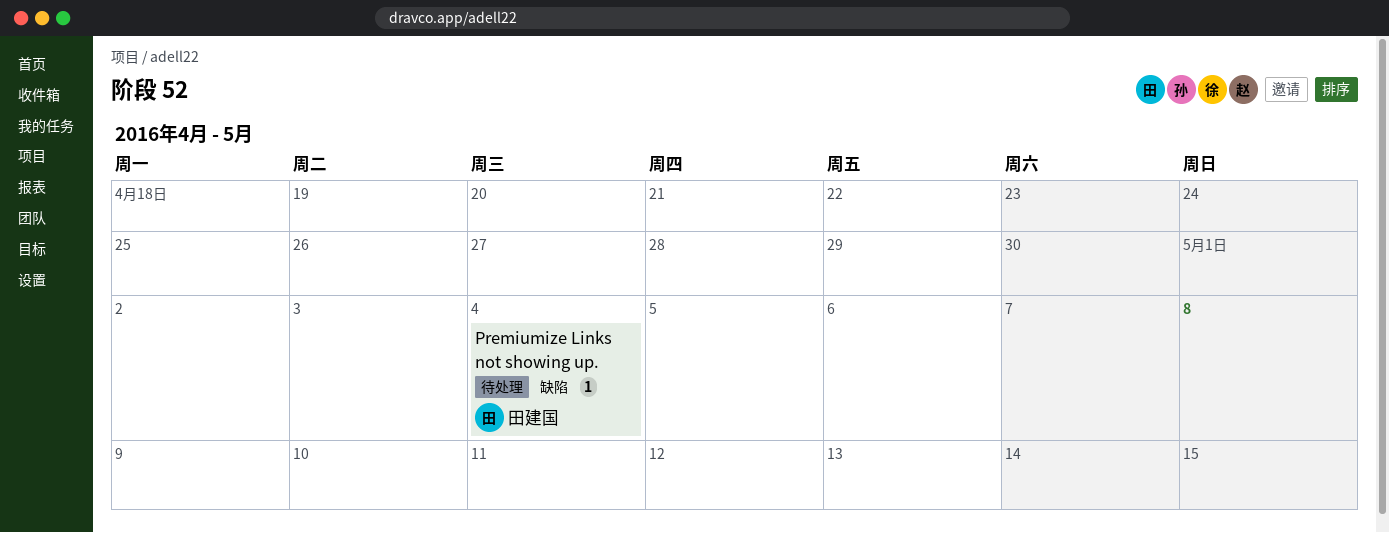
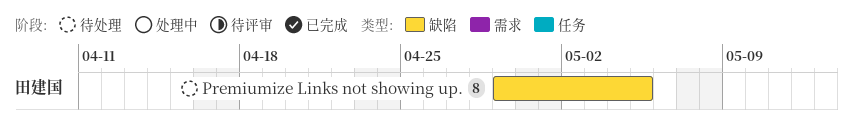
Premiumize Links not showing up., estimate: 1 -> 8
Premiumize Links not showing up., due: May 4 -> May 5

